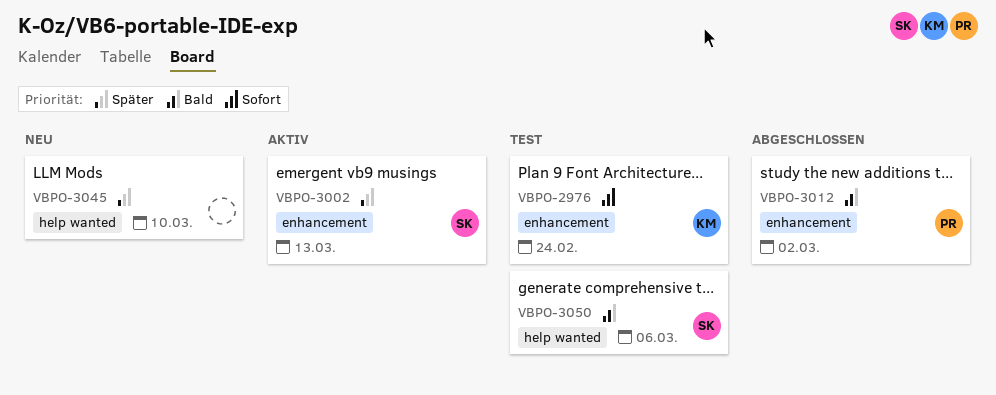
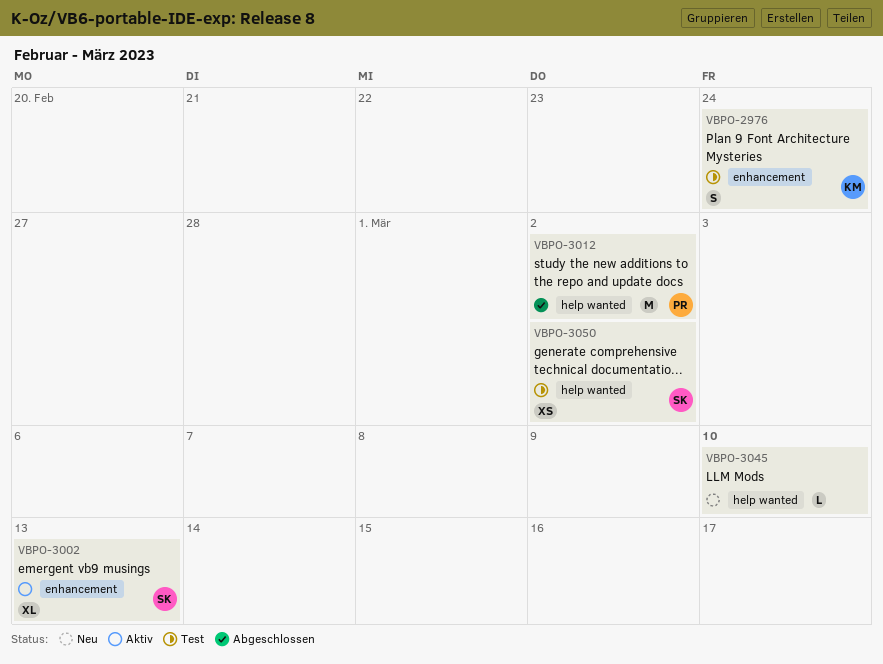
VBPO-3012, label: enhancement -> help wanted
VBPO-3050, due: Mar 6 -> Mar 2

